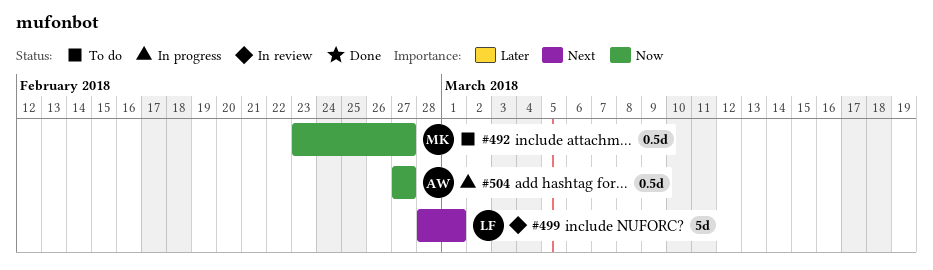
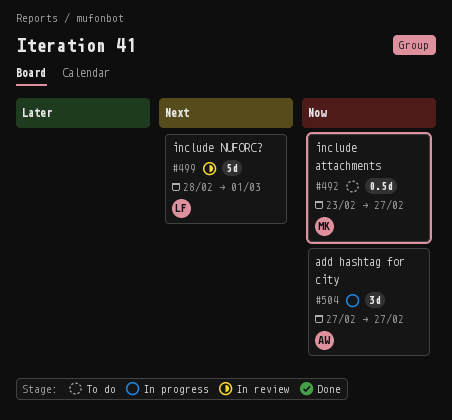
#504, estimate: 0.5d -> 3d

